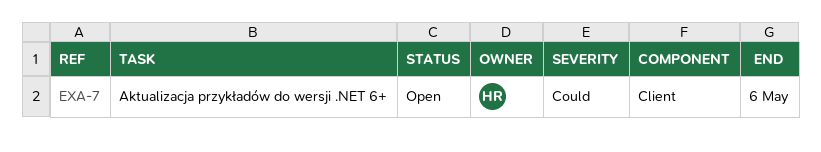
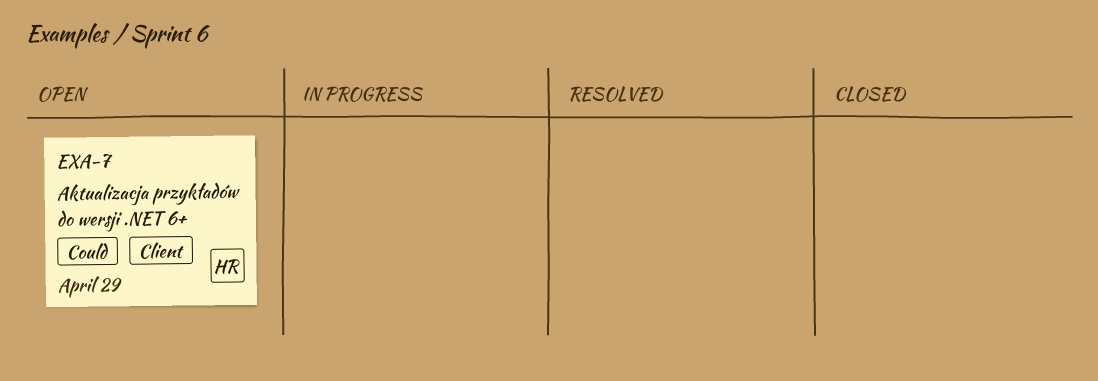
EXA-7, due: May 6 -> Apr 29

